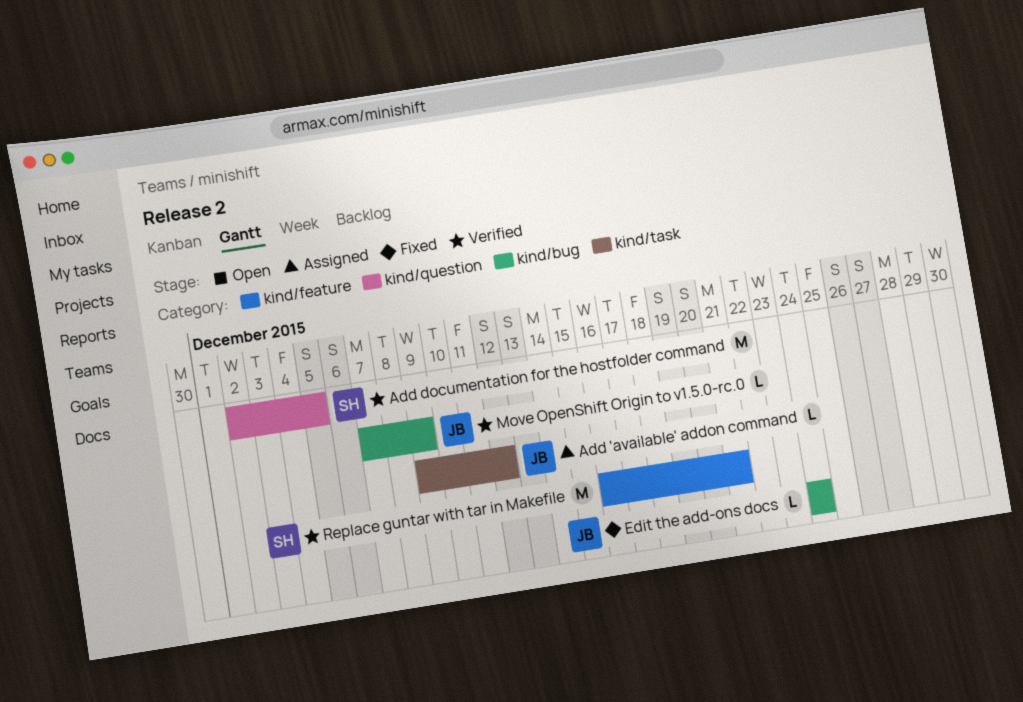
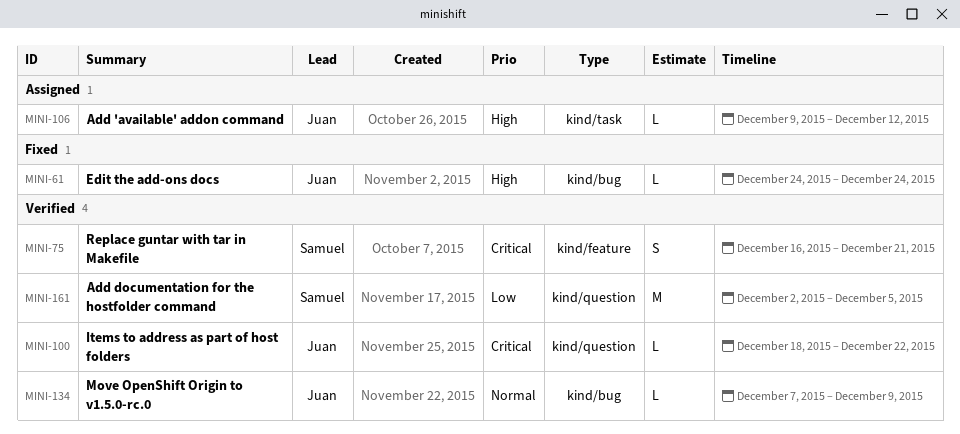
Items to address as part of host folders: none -> present
Replace guntar with tar in Makefile, estimate: M -> S

